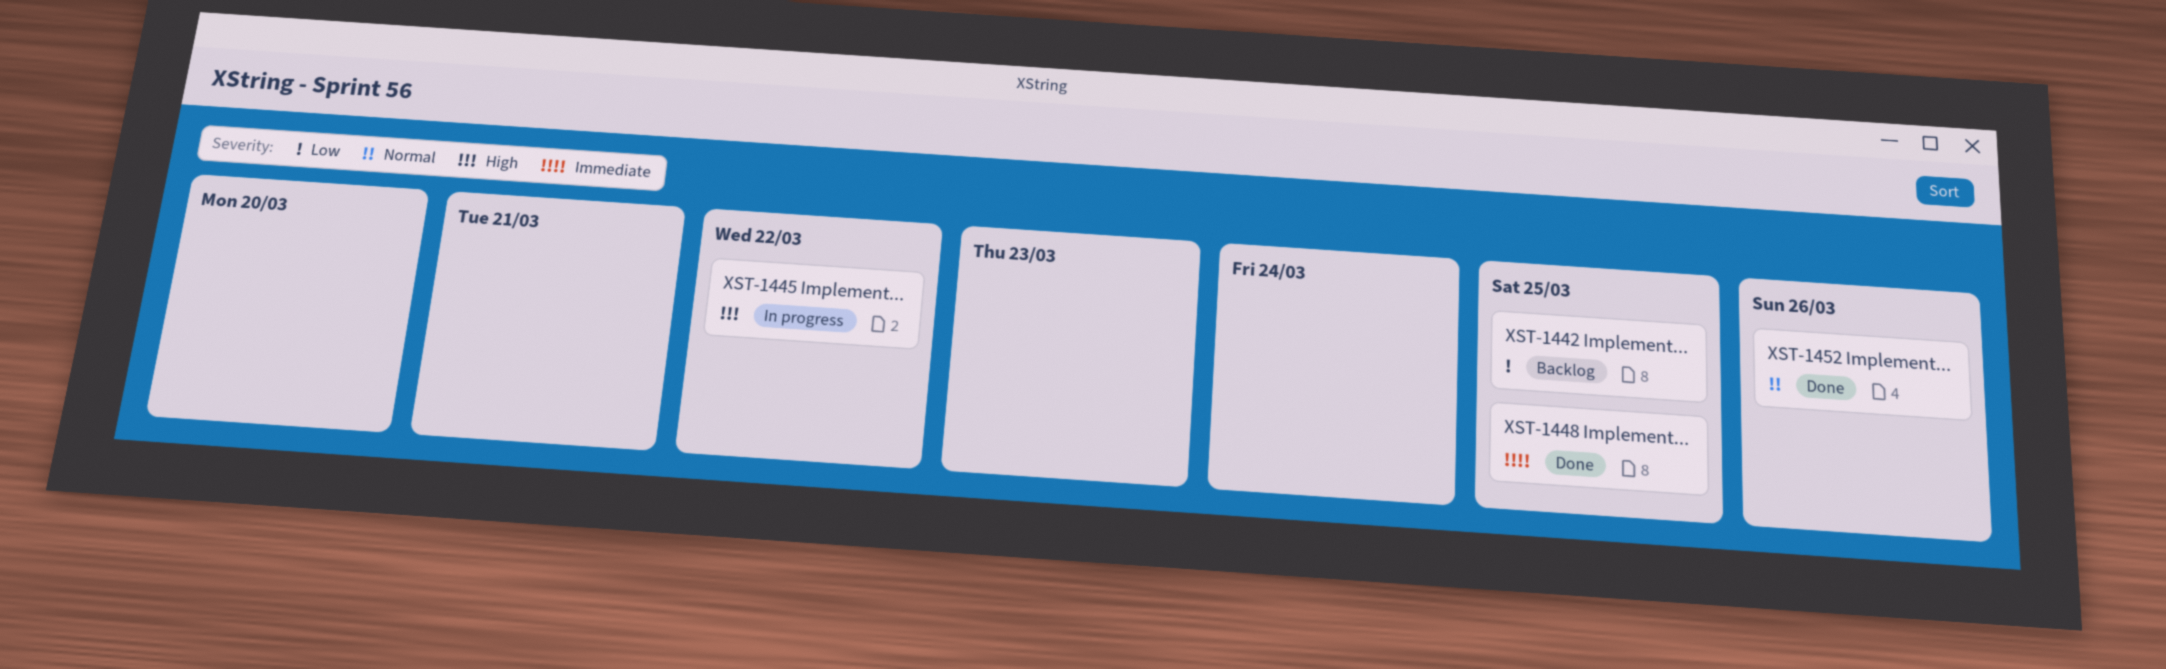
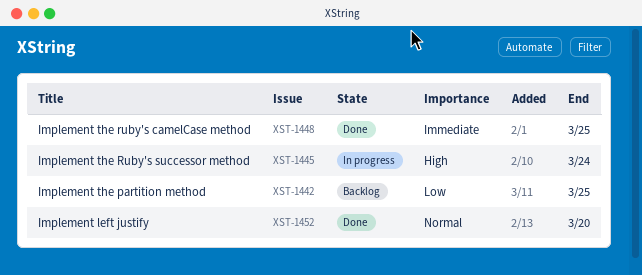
XST-1445, due: Mar 22 -> Mar 24
XST-1452, due: Mar 26 -> Mar 20

